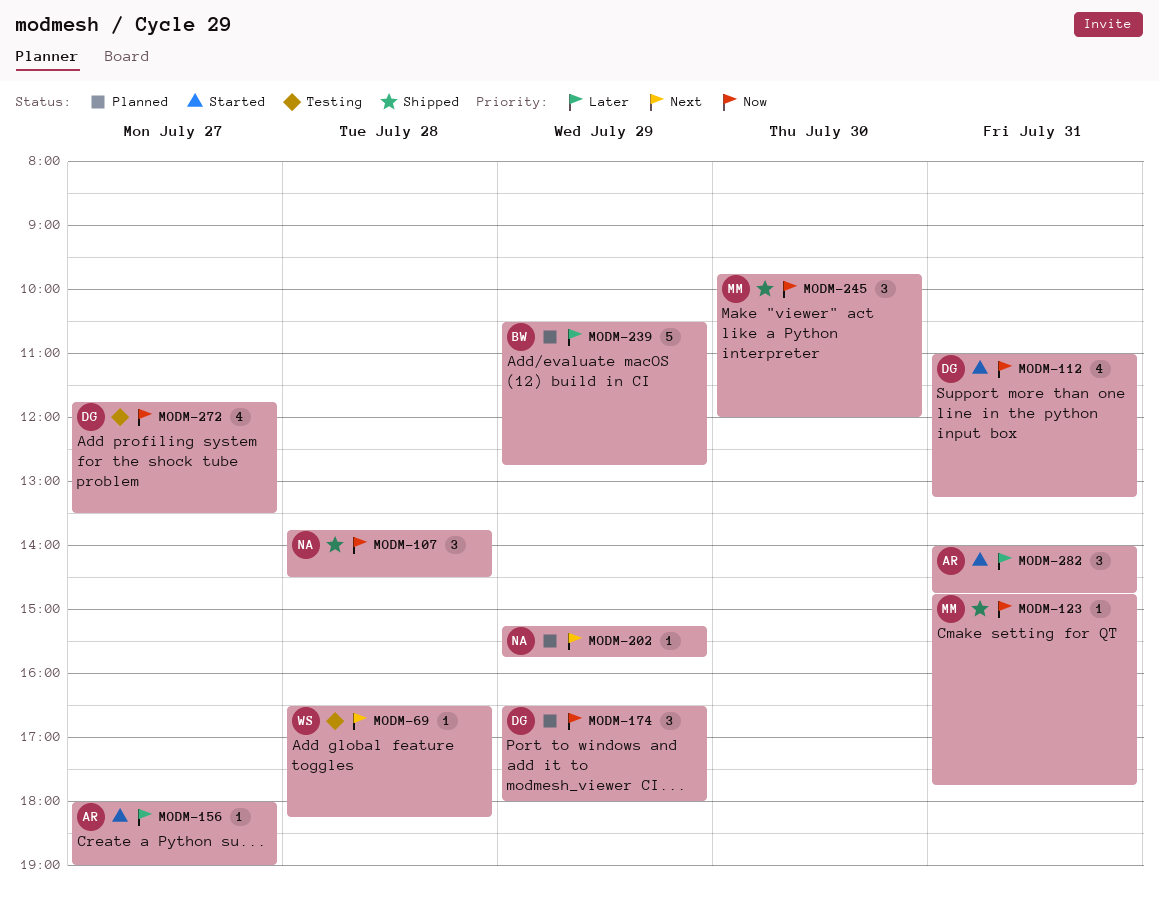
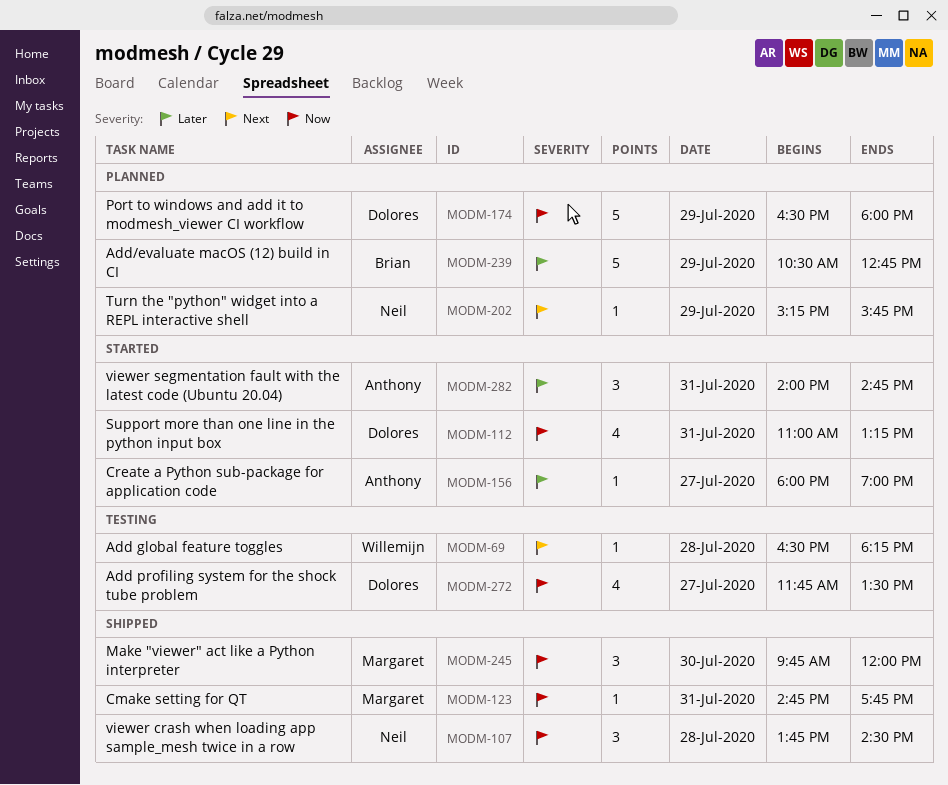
MODM-174, estimate: 3 -> 5

